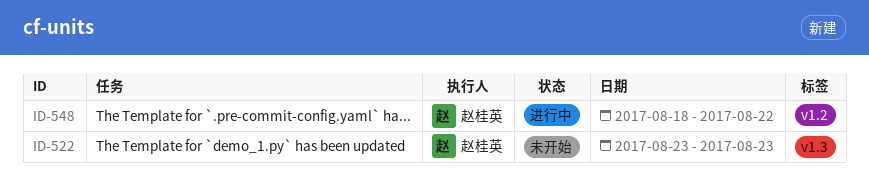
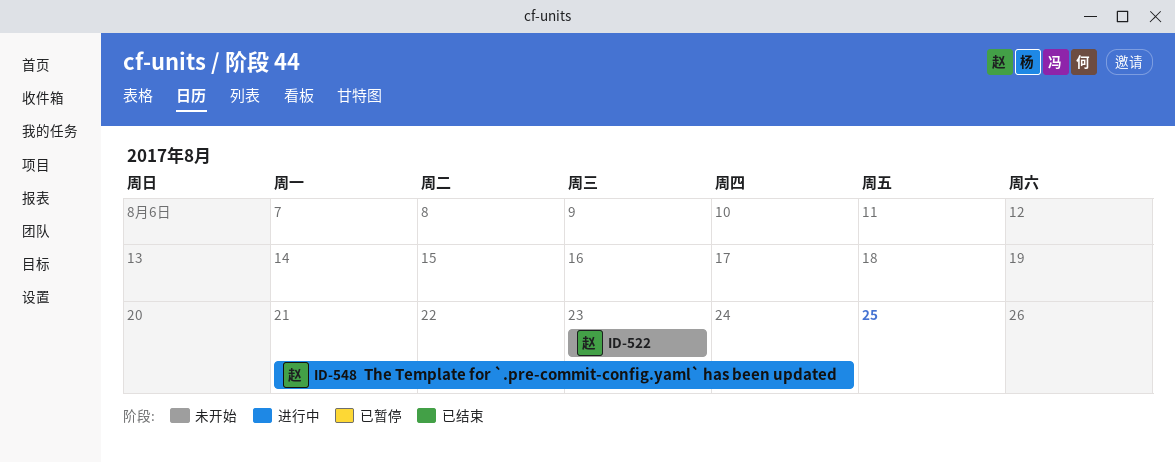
ID-548, start: Aug 18 -> Aug 21
ID-548, due: Aug 22 -> Aug 24

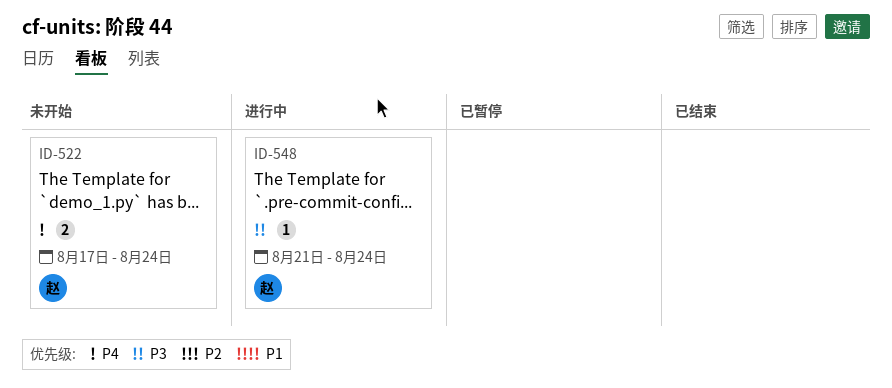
ID-522, start: Aug 23 -> Aug 17
ID-522, due: Aug 23 -> Aug 24

